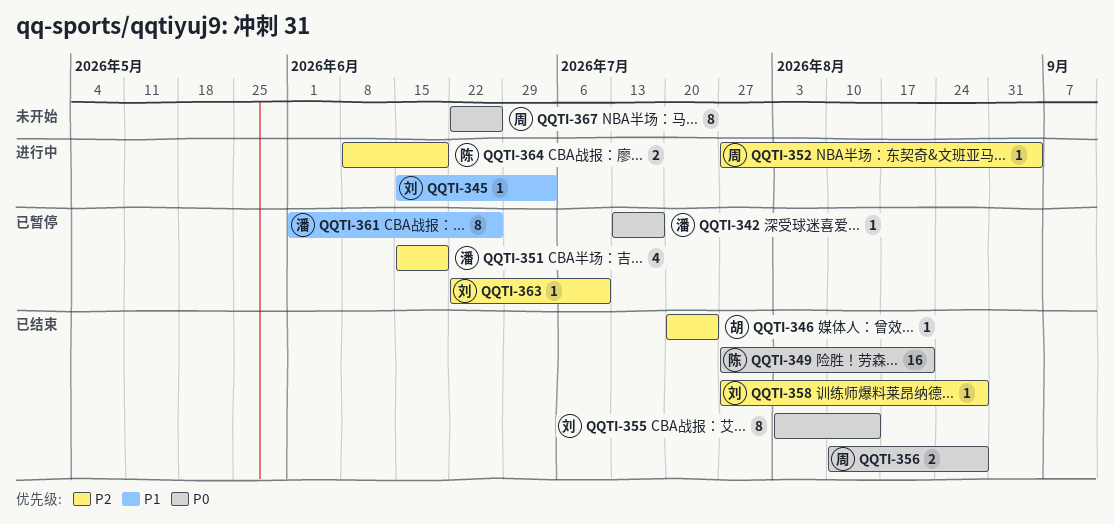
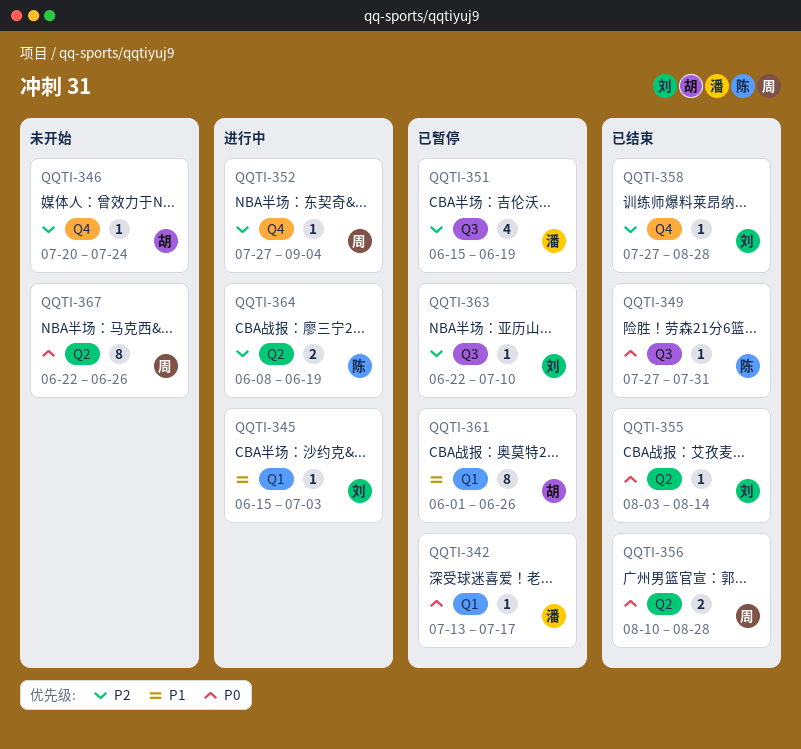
QQTI-346, status: 已结束 -> 未开始
QQTI-349, estimate: 16 -> 1
QQTI-349, due: Aug 21 -> Jul 31
QQTI-355, estimate: 8 -> 1
QQTI-361, owner: 潘 -> 胡

